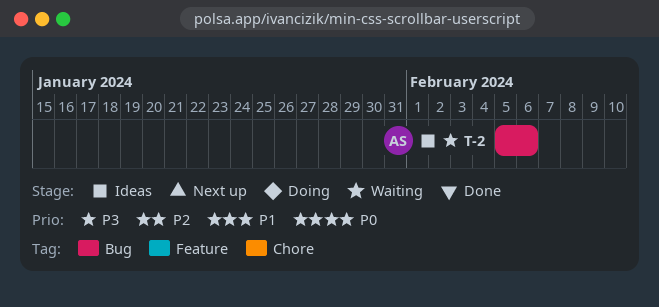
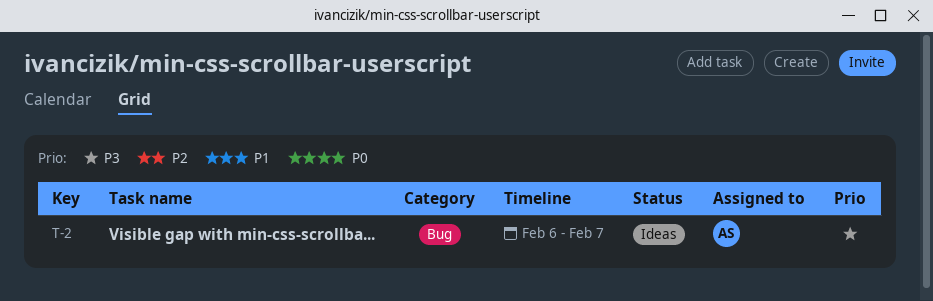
T-2, start: Feb 5 -> Feb 6
T-2, due: Feb 6 -> Feb 7

